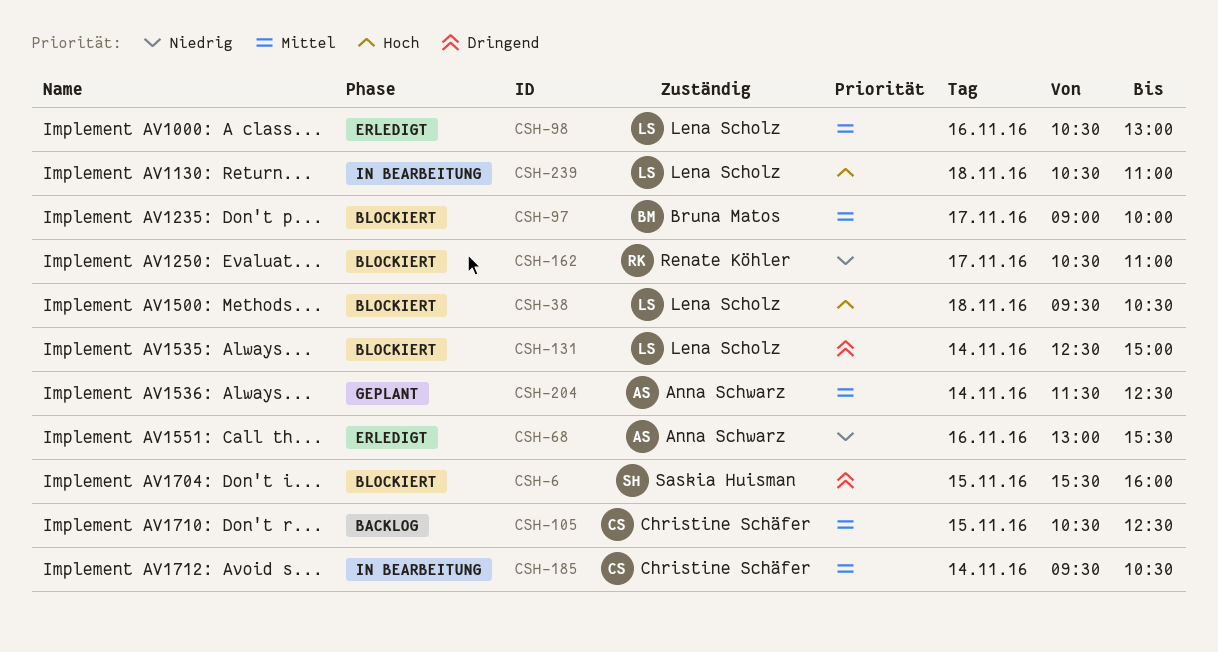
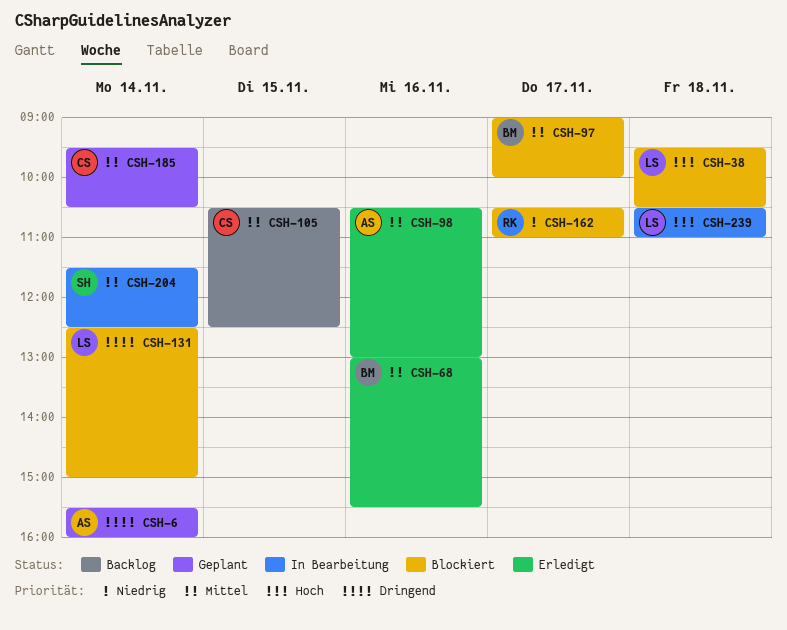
CSH-6, status: Blockiert -> Geplant
CSH-6, owner: Saskia Huisman -> Anna Schwarz
CSH-6, day: Nov 15 -> Nov 14
CSH-68, owner: Anna Schwarz -> Bruna Matos
CSH-68, priority: Niedrig -> Mittel
CSH-98, owner: Lena Scholz -> Anna Schwarz
CSH-185, status: In Bearbeitung -> Geplant
CSH-204, status: Geplant -> In Bearbeitung
CSH-204, owner: Anna Schwarz -> Saskia Huisman

